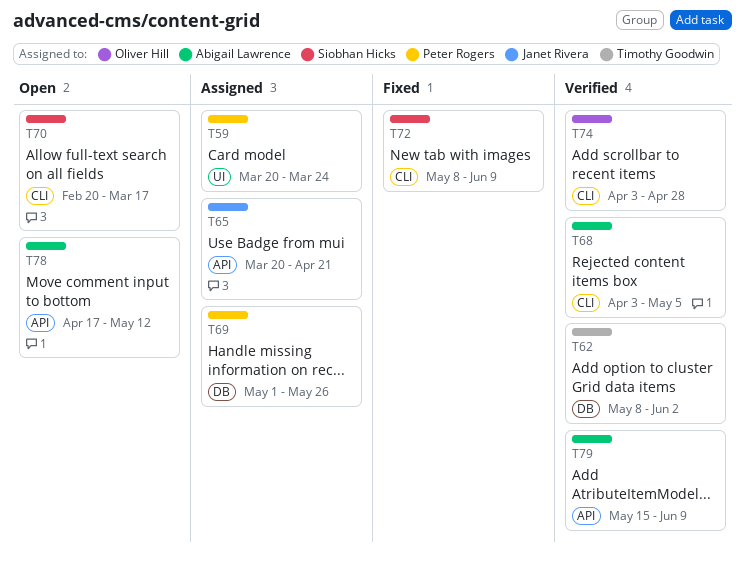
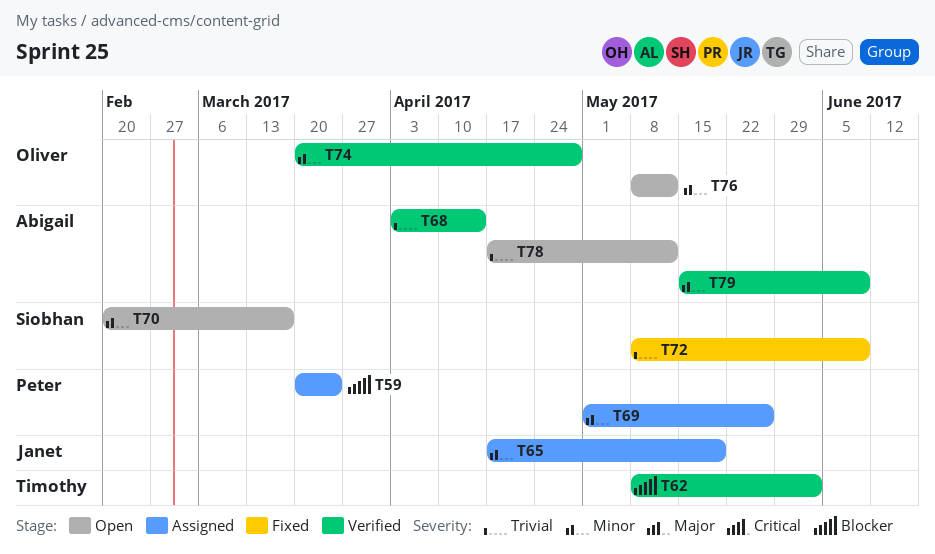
T65, start: Mar 20 -> Apr 17
T65, due: Apr 21 -> May 19
T68, due: May 5 -> Apr 14
T74, start: Apr 3 -> Mar 20
T76: none -> present

